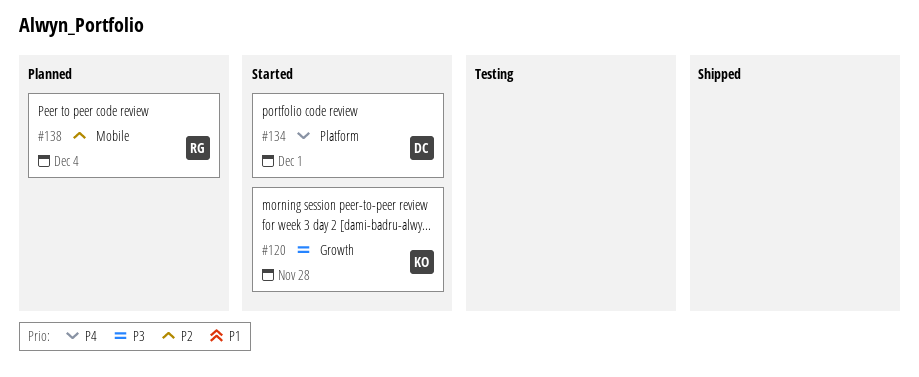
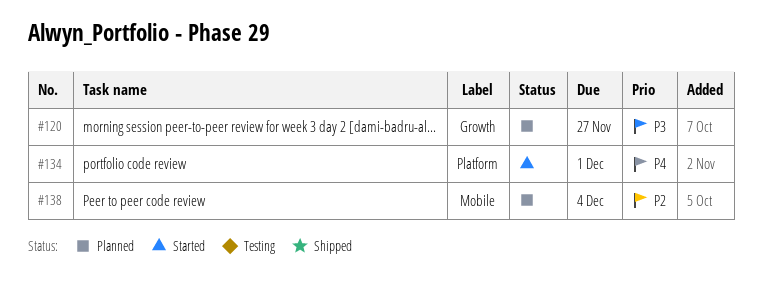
#120, status: Started -> Planned
#120, due: Nov 28 -> Nov 27

